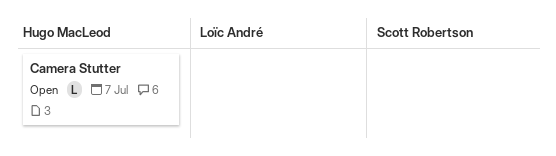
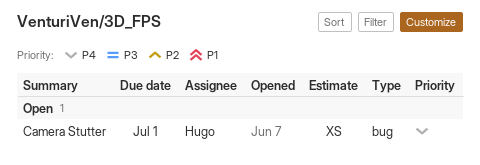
Camera Stutter, estimate: L -> XS
Camera Stutter, due: Jul 7 -> Jul 1

